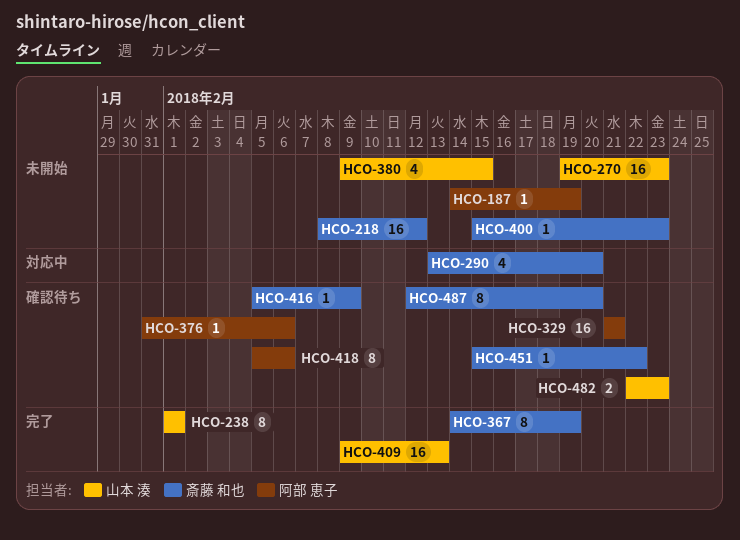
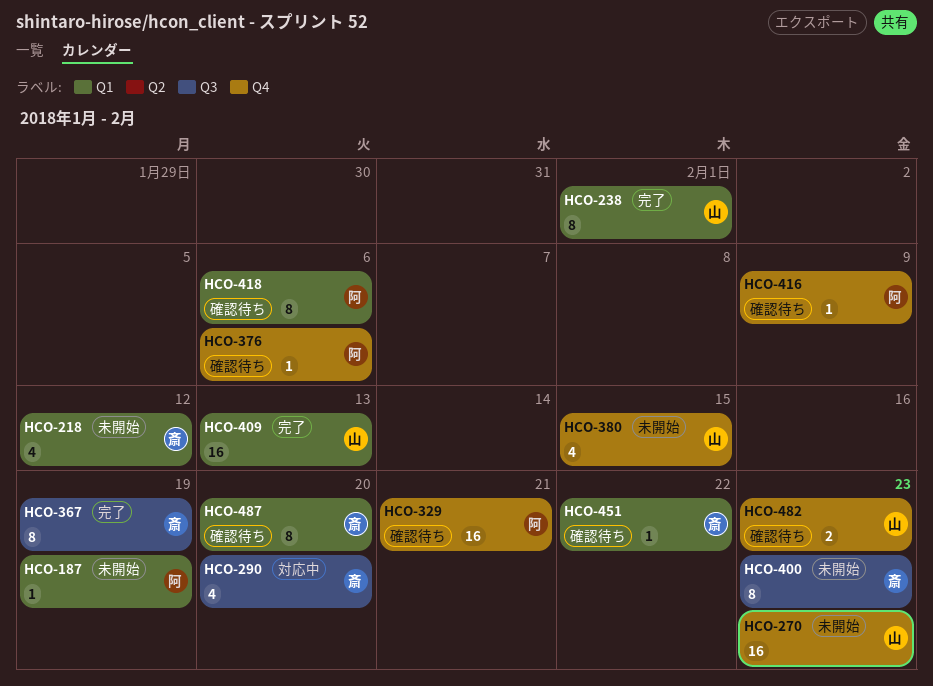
HCO-218, estimate: 16 -> 4
HCO-400, estimate: 1 -> 8
HCO-416, owner: 斎藤 和也 -> 阿部 恵子

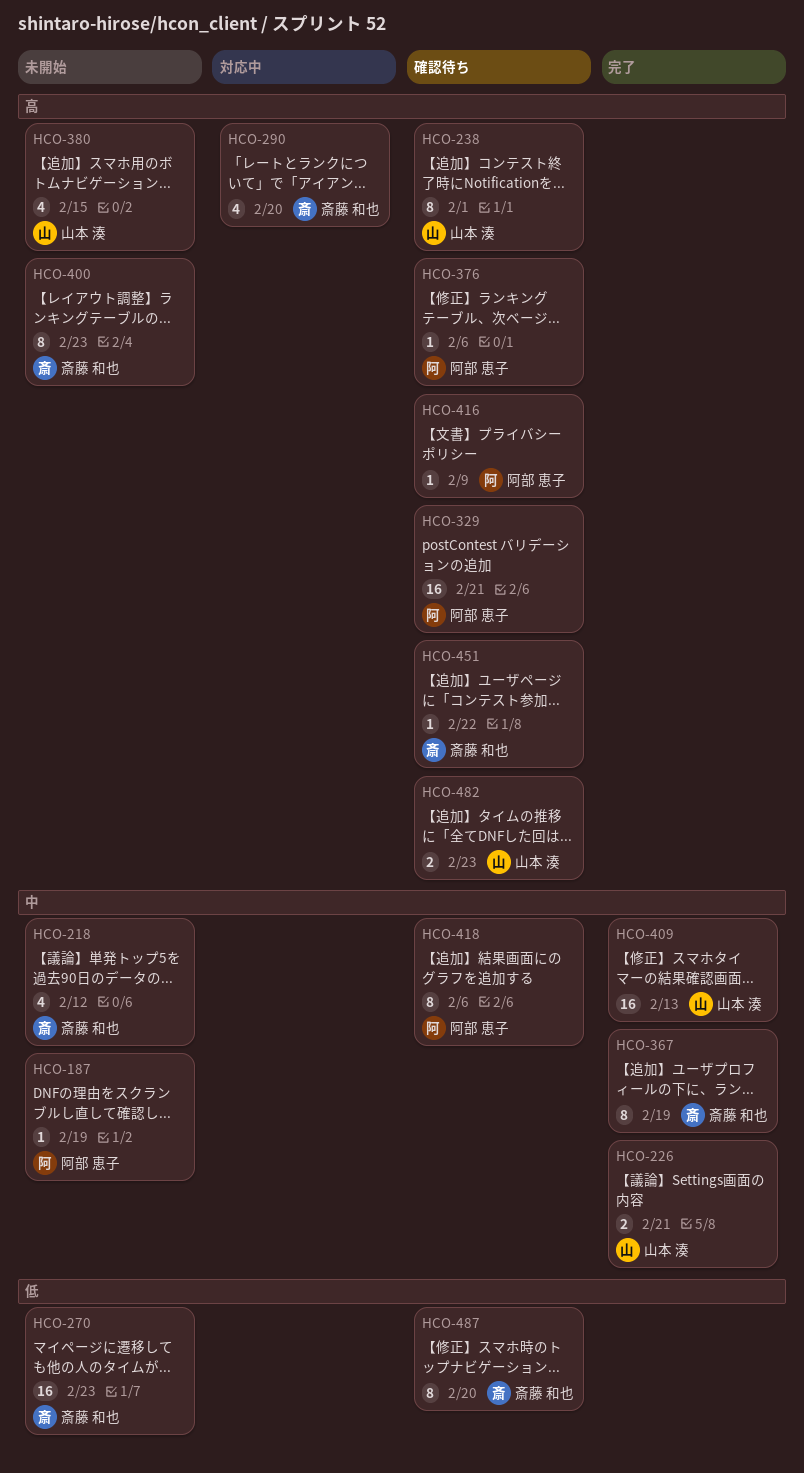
HCO-226: none -> present
HCO-238, status: 完了 -> 確認待ち
HCO-270, owner: 山本 湊 -> 斎藤 和也

